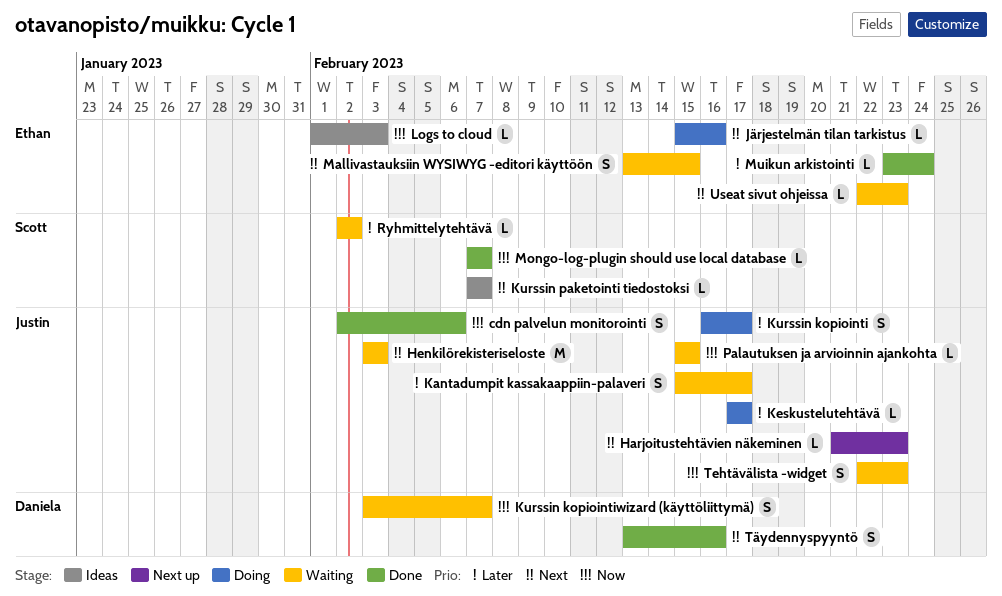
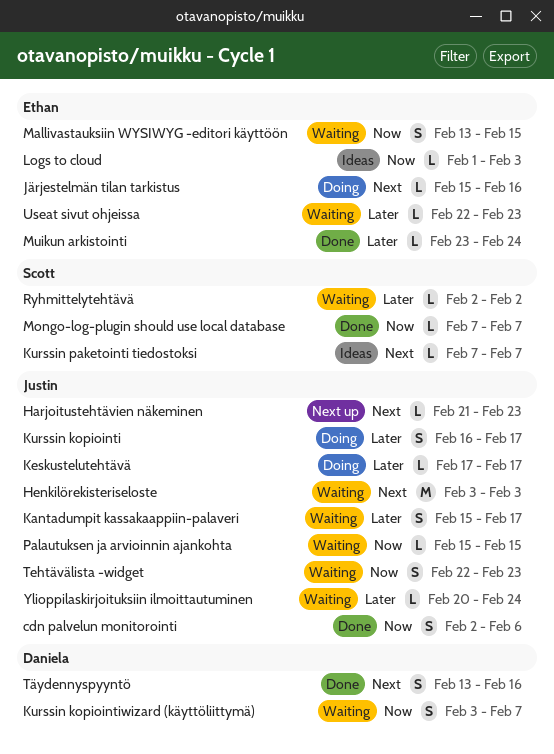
Mallivastauksiin WYSIWYG -editori käyttöön, priority: Next -> Now
Useat sivut ohjeissa, priority: Next -> Later
Ylioppilaskirjoituksiin ilmoittautuminen: none -> present

